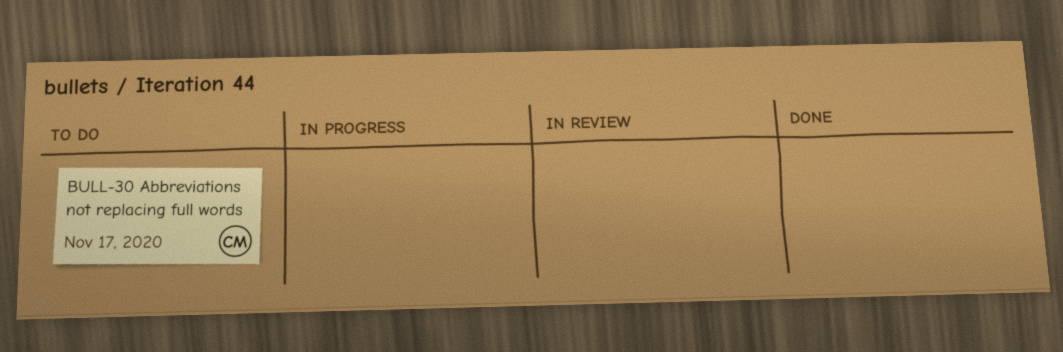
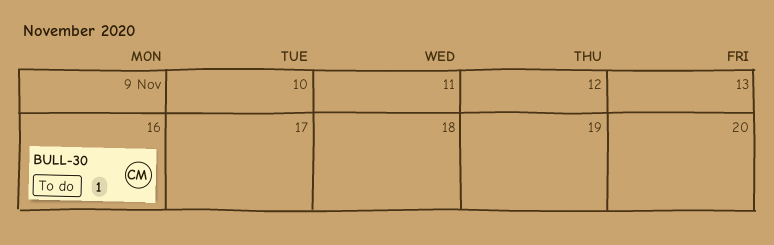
BULL-30, due: Nov 17 -> Nov 16

